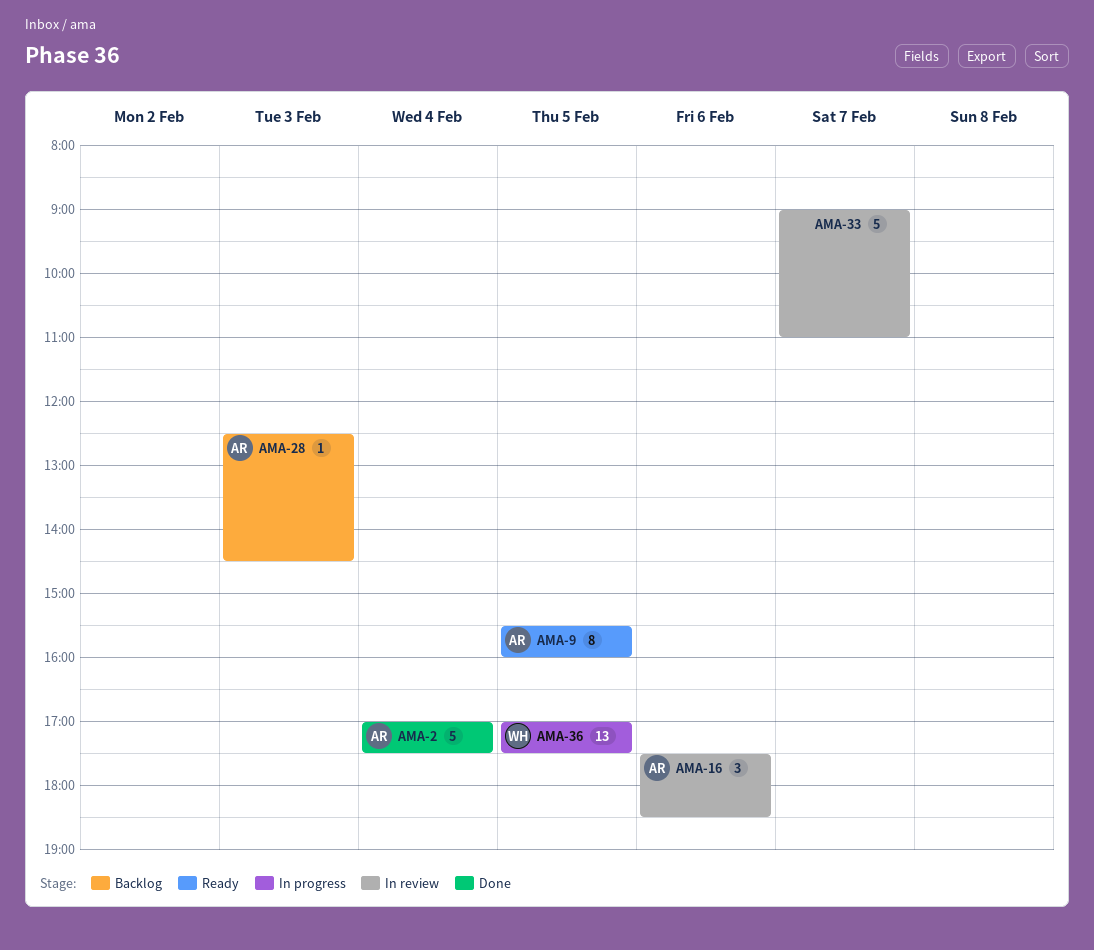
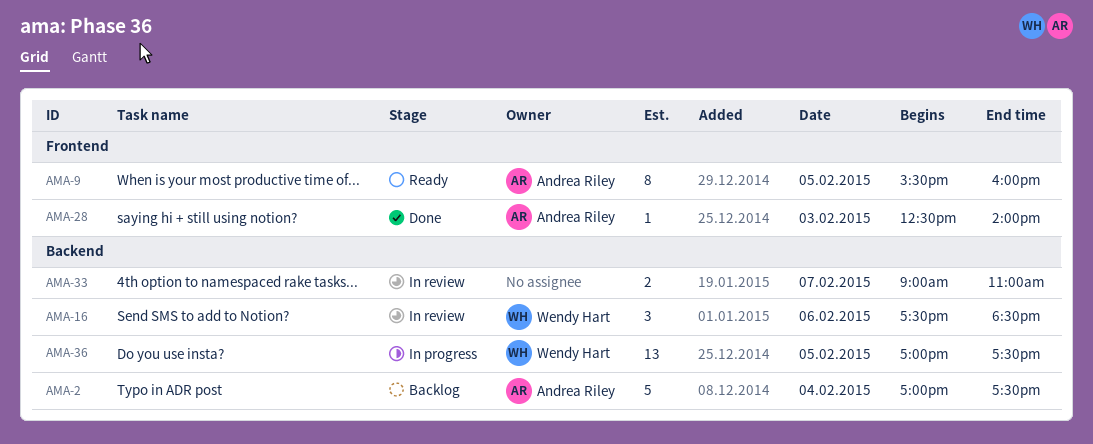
AMA-2, status: Done -> Backlog
AMA-16, owner: Andrea Riley -> Wendy Hart
AMA-28, status: Backlog -> Done
AMA-28, ends: 14:30 -> 14:00
AMA-33, estimate: 5 -> 2

